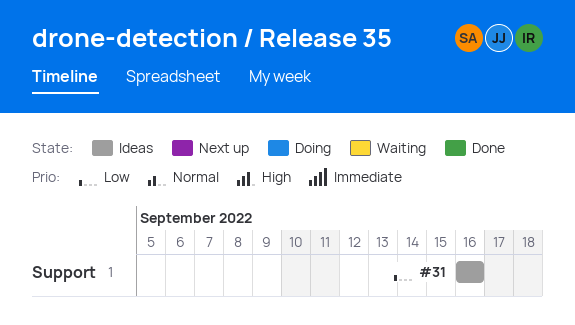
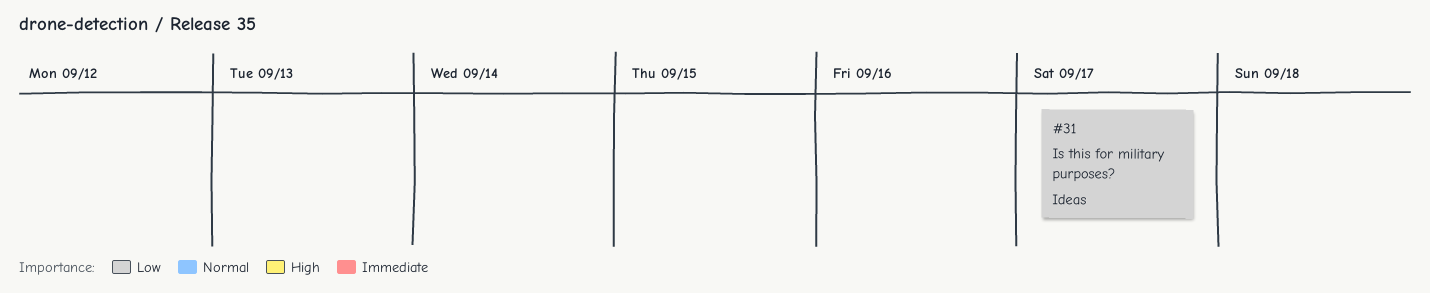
#31, due: Sep 16 -> Sep 17

